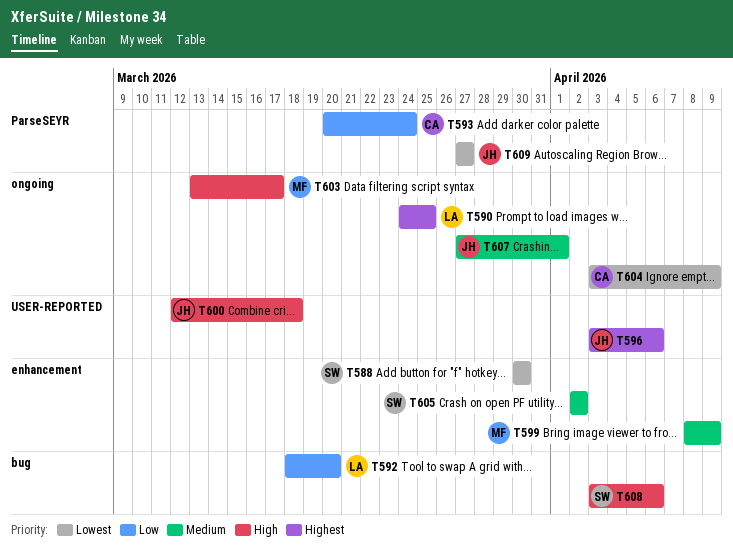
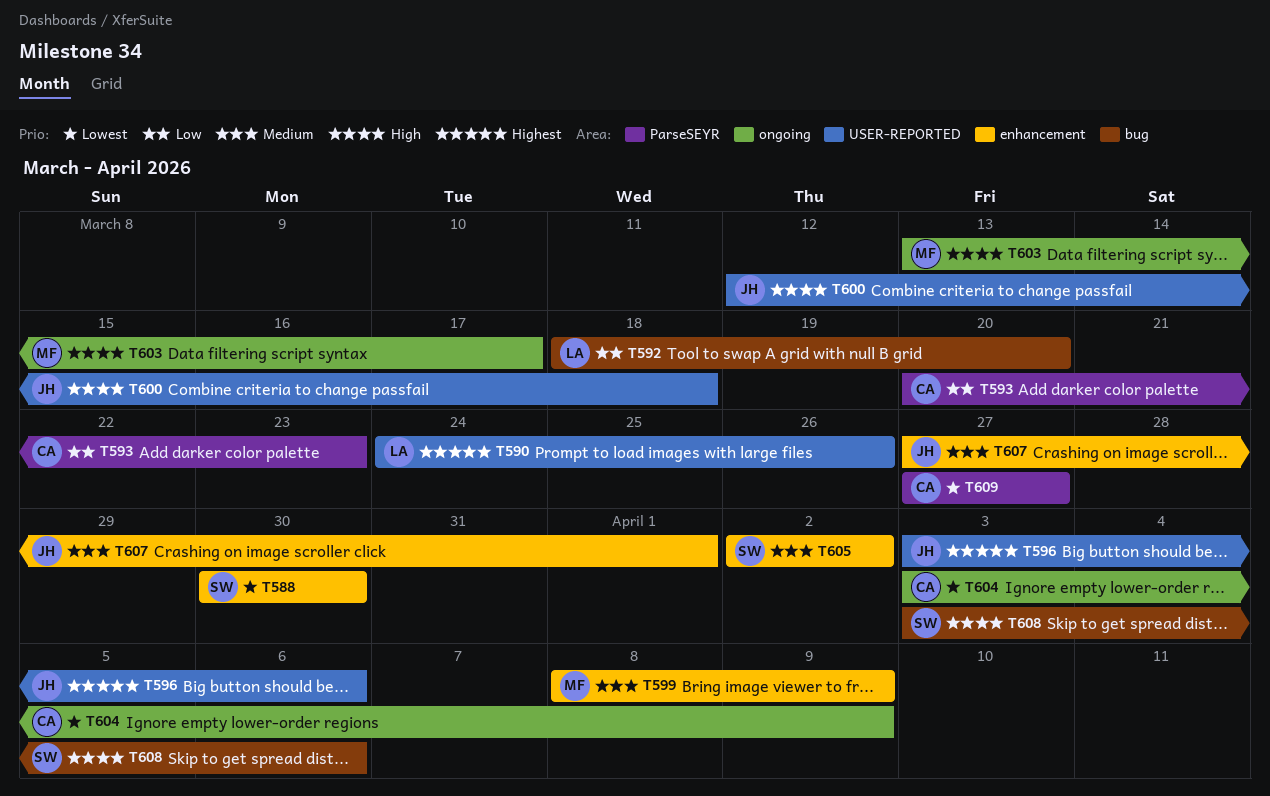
T590, label: ongoing -> USER-REPORTED
T590, due: Mar 25 -> Mar 26
T593, due: Mar 24 -> Mar 23
T607, label: ongoing -> enhancement
T609, owner: JH -> CA

